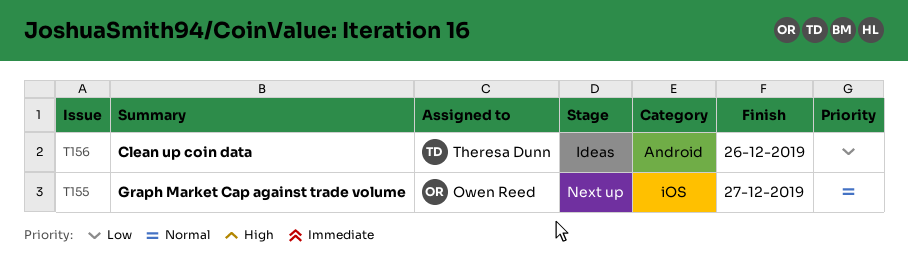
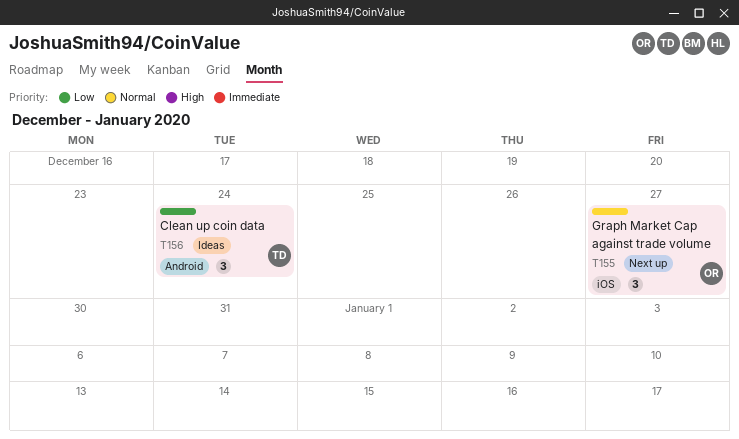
T156, due: Dec 26 -> Dec 24

